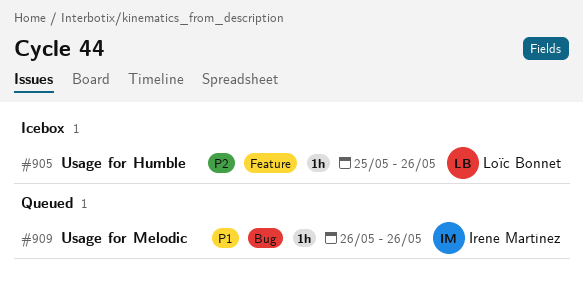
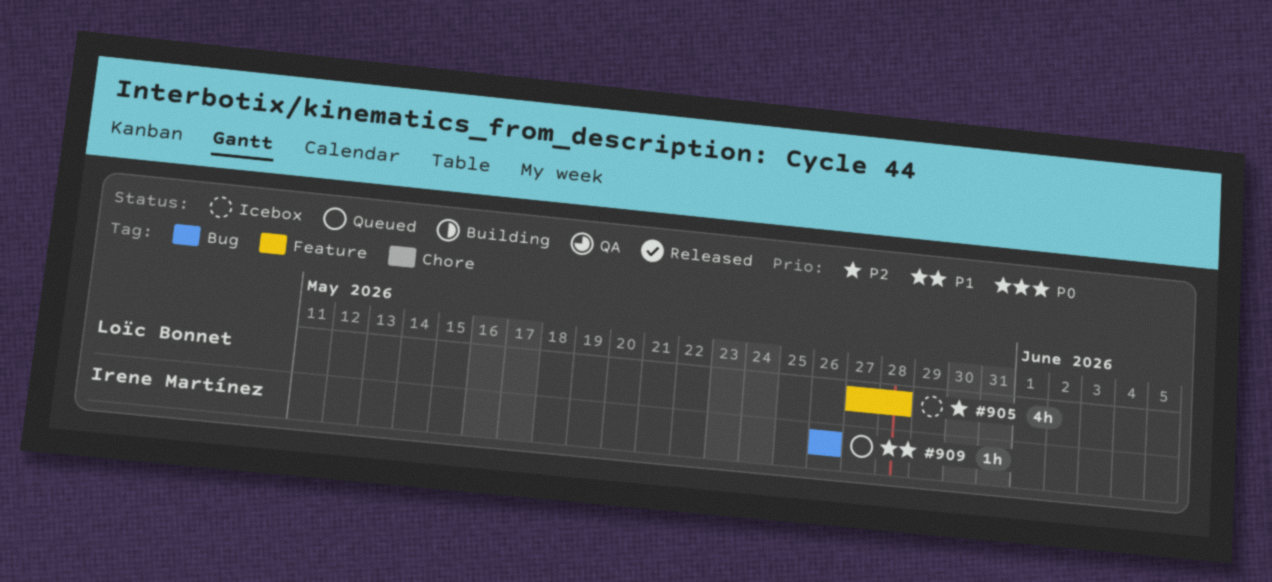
#905, estimate: 1h -> 4h
#905, start: May 25 -> May 27
#905, due: May 26 -> May 28

